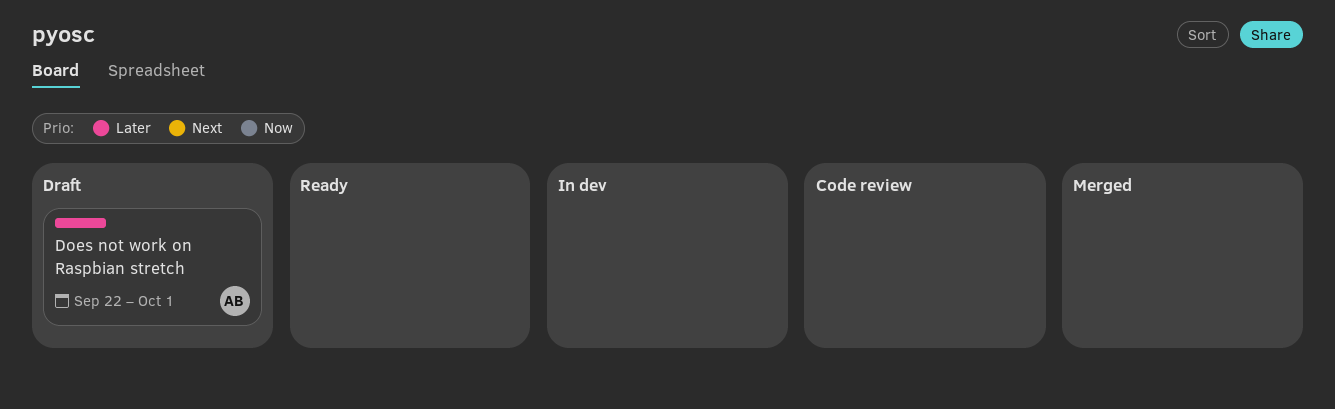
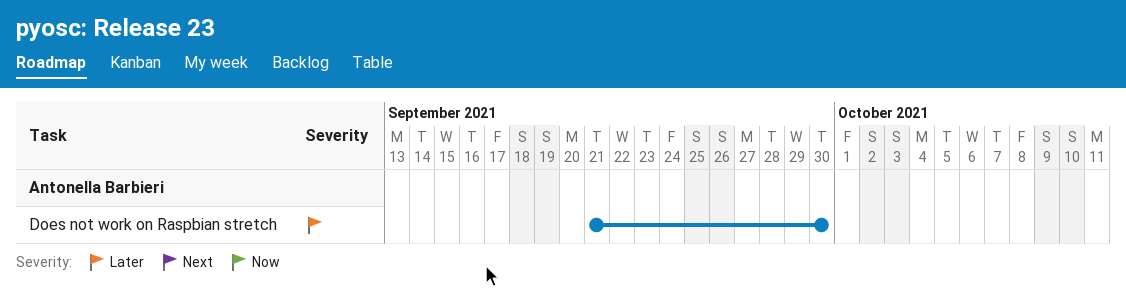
Does not work on Raspbian stretch, start: Sep 22 -> Sep 21
Does not work on Raspbian stretch, due: Oct 1 -> Sep 30

